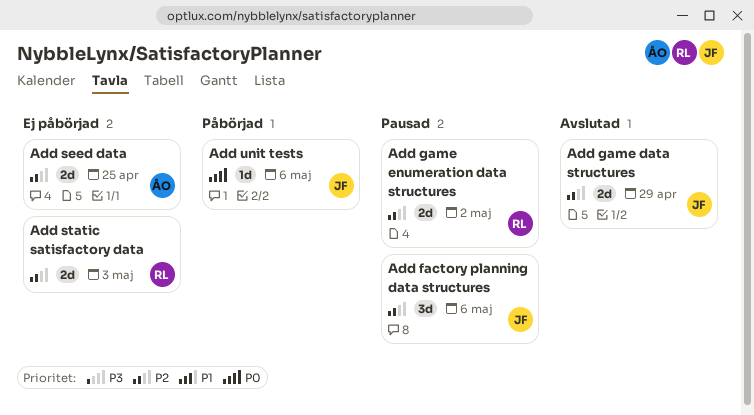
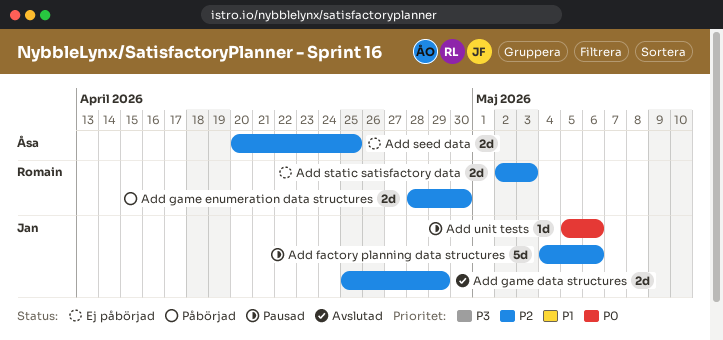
Add factory planning data structures, estimate: 3d -> 5d
Add game enumeration data structures, status: Pausad -> Påbörjad
Add game enumeration data structures, due: May 2 -> Apr 30
Add unit tests, status: Påbörjad -> Pausad

